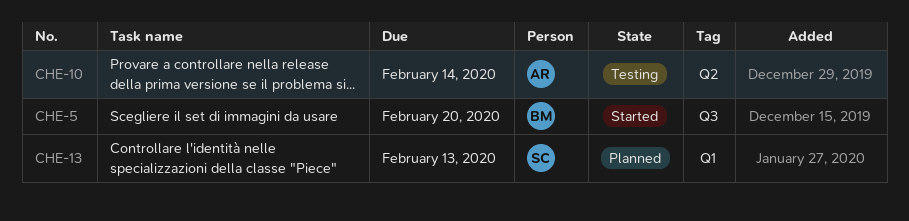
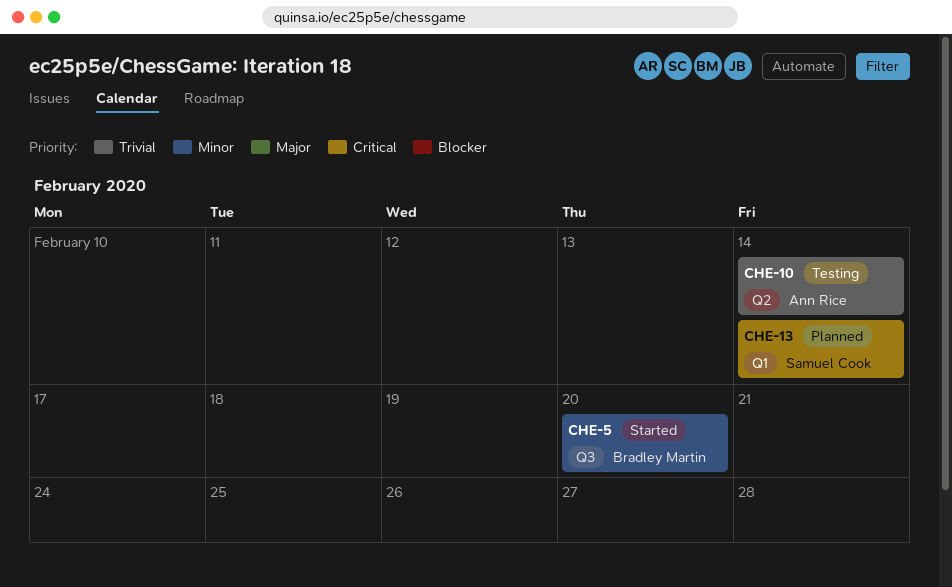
CHE-13, due: Feb 13 -> Feb 14

